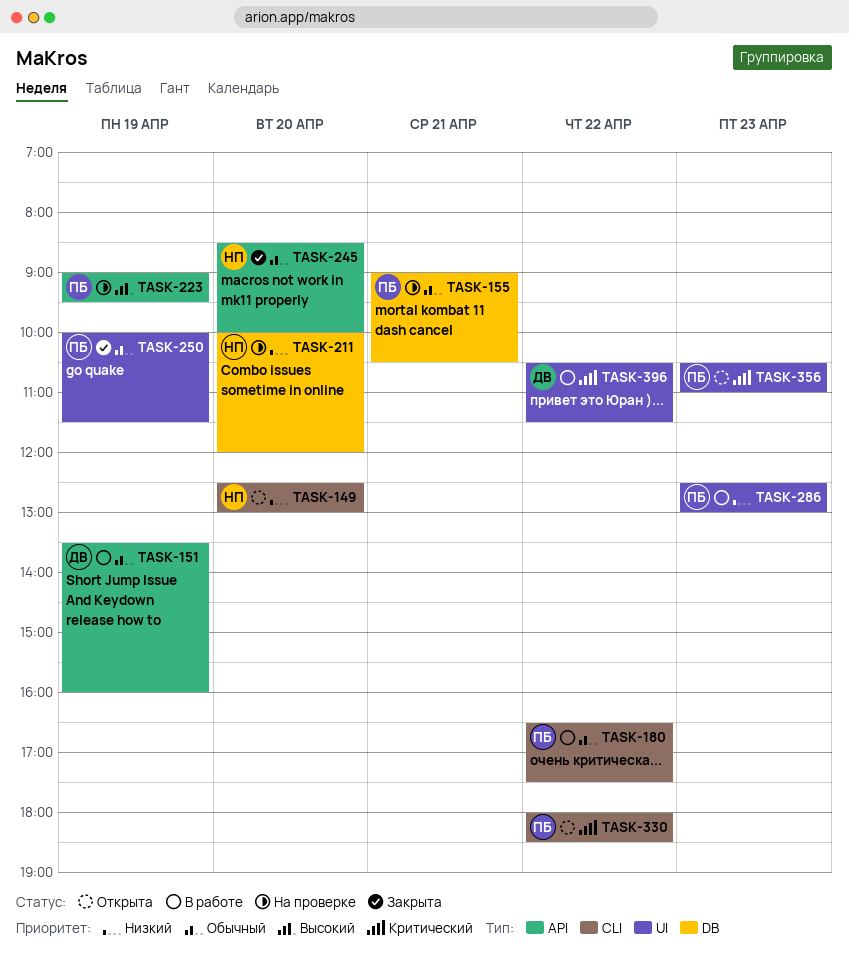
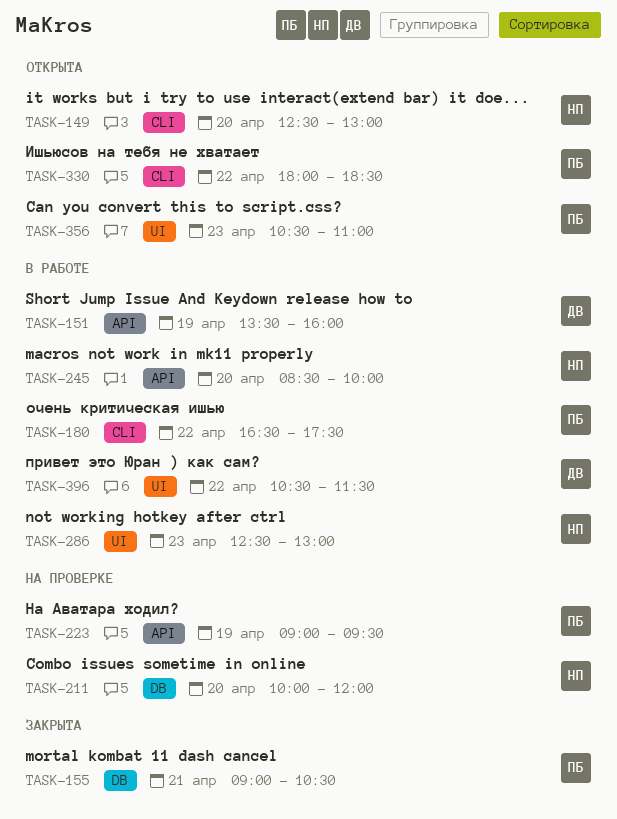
TASK-155, status: На проверке -> Закрыта
TASK-245, status: Закрыта -> В работе
TASK-250: present -> none
TASK-286, owner: ПБ -> НП

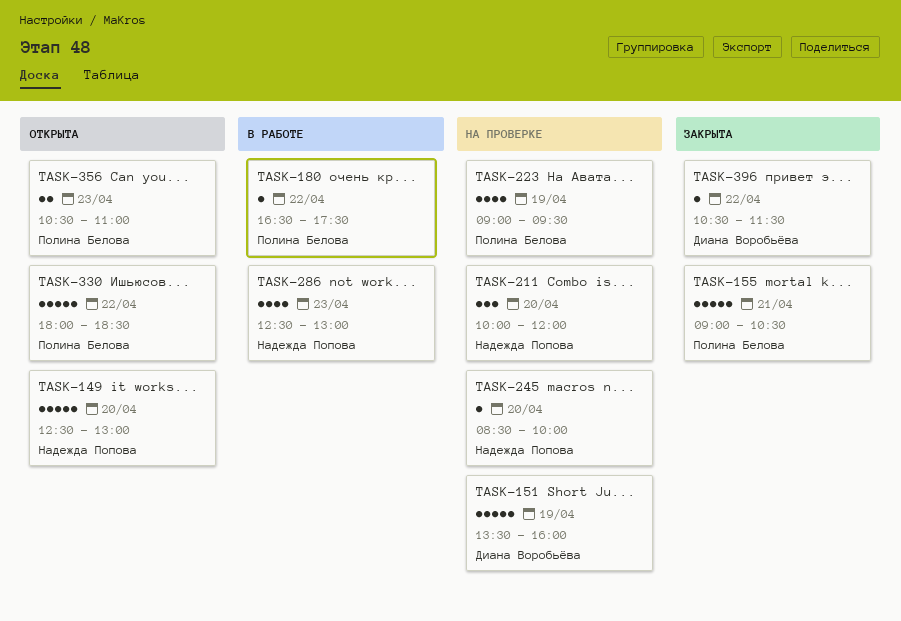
TASK-151, status: В работе -> На проверке
TASK-245, status: В работе -> На проверке
TASK-396, status: В работе -> Закрыта

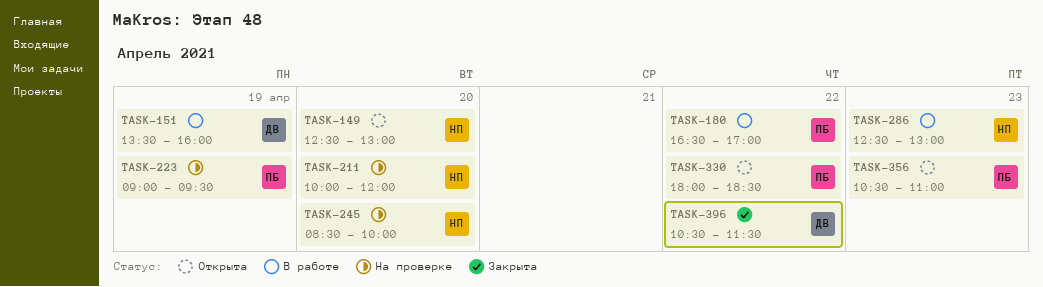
TASK-151, status: На проверке -> В работе
TASK-155: present -> none
TASK-180, ends: 17:30 -> 17:00

